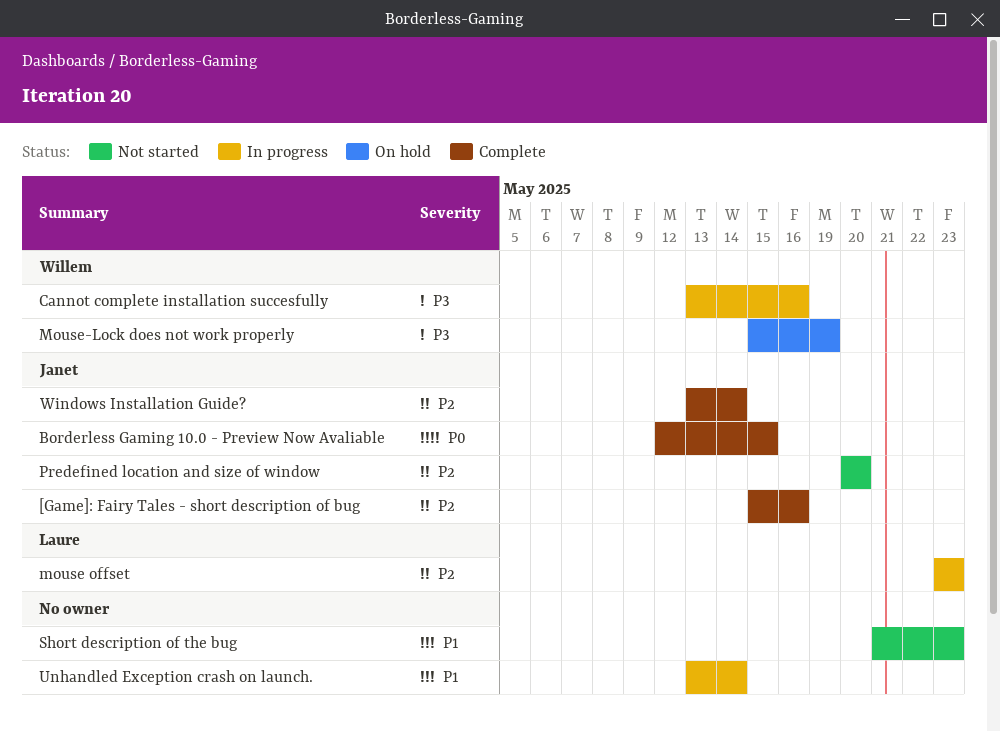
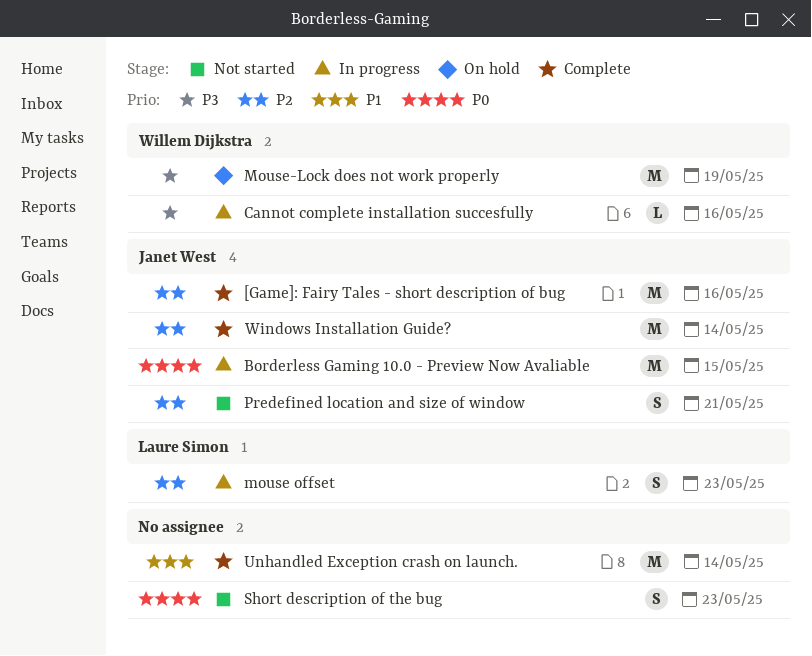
Borderless Gaming 10.0 - Preview Now Avaliable, status: Complete -> In progress
Predefined location and size of window, due: May 20 -> May 21
Short description of the bug, priority: P1 -> P0
Unhandled Exception crash on launch., status: In progress -> Complete

